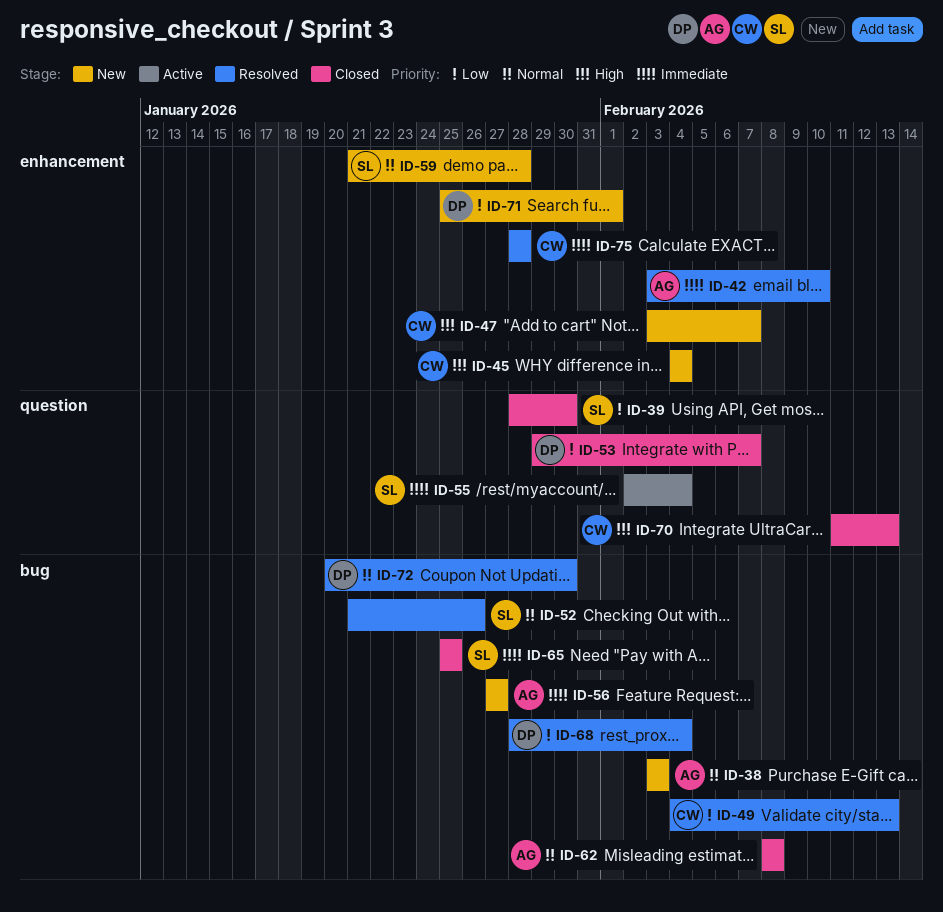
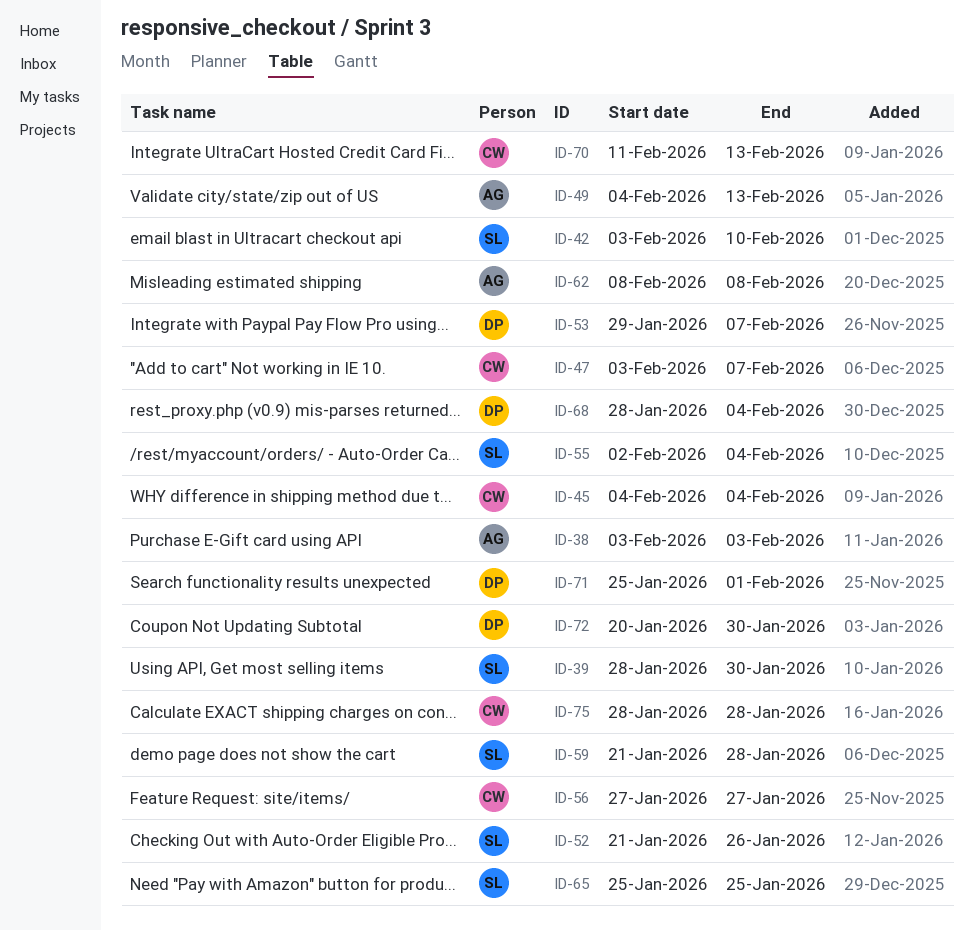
ID-42, owner: AG -> SL
ID-49, owner: CW -> AG
ID-56, owner: AG -> CW

